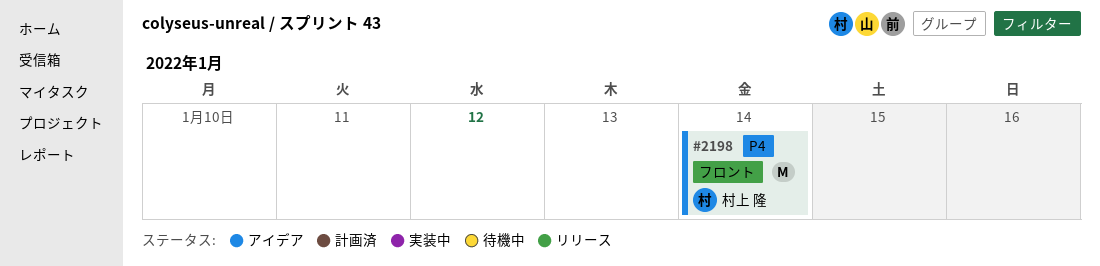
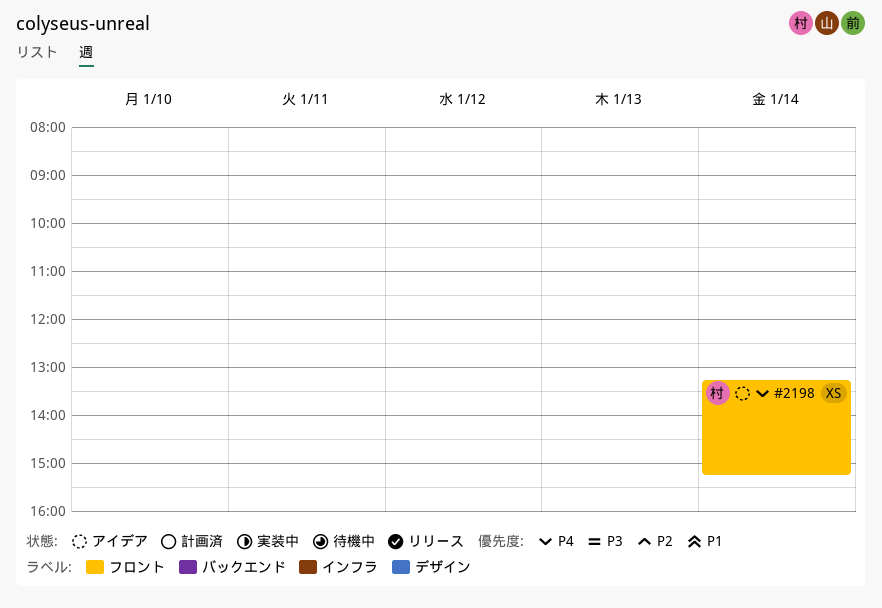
#2198, estimate: M -> XS

